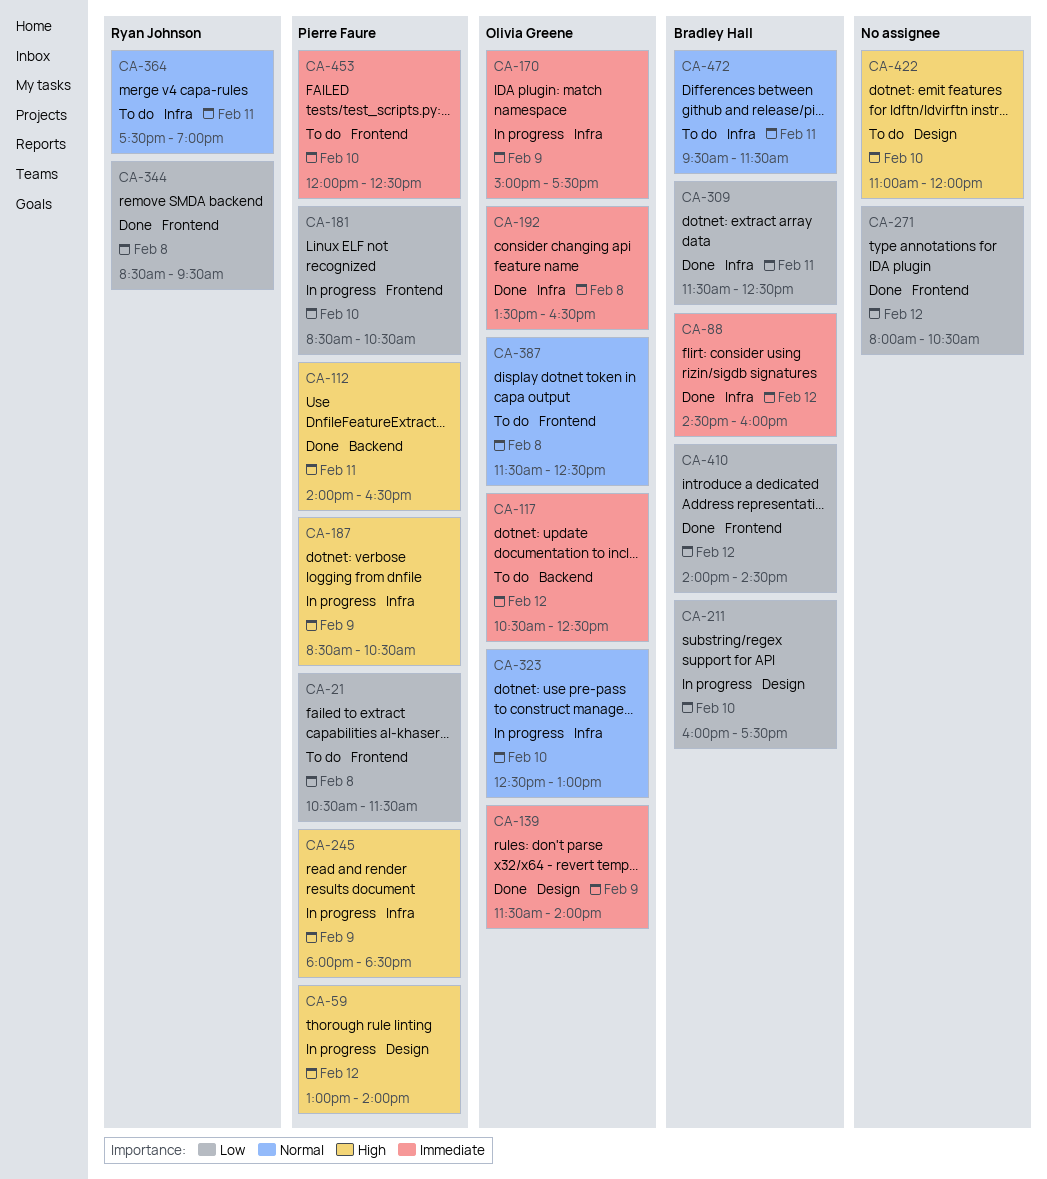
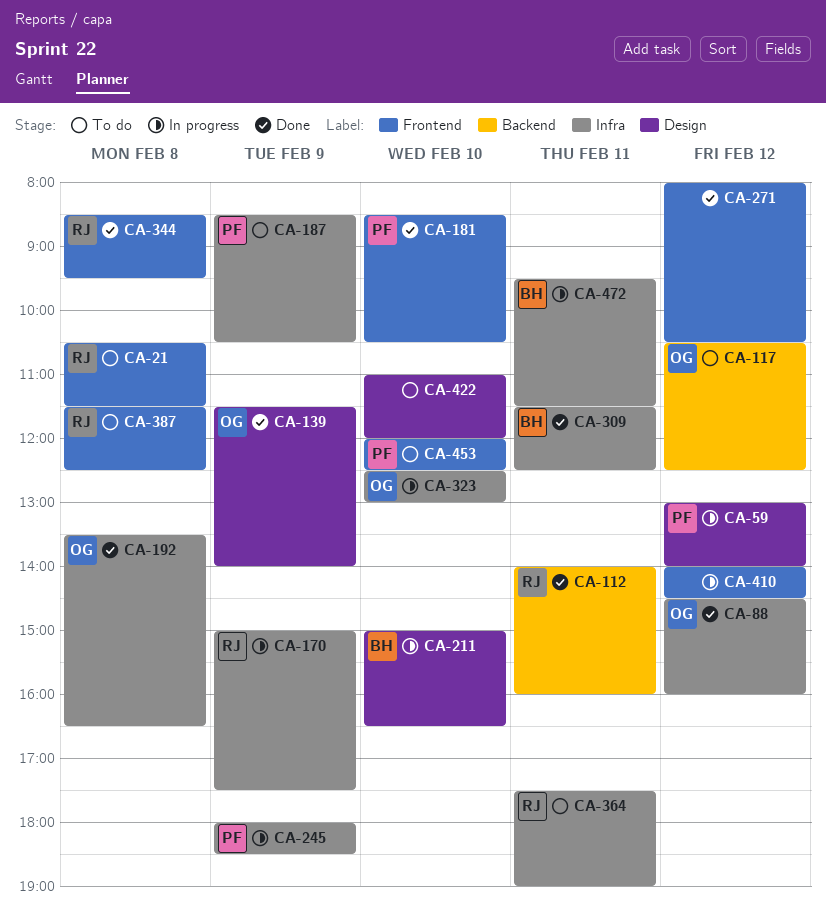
CA-21, owner: Pierre Faure -> Ryan Johnson
CA-88, owner: Bradley Hall -> Olivia Greene
CA-112, owner: Pierre Faure -> Ryan Johnson
CA-112, ends: 16:30 -> 16:00
CA-170, owner: Olivia Greene -> Ryan Johnson
CA-181, status: In progress -> Done
CA-187, status: In progress -> To do
CA-211, begins: 16:00 -> 15:00
CA-211, ends: 17:30 -> 16:30
CA-387, owner: Olivia Greene -> Ryan Johnson
CA-410, status: Done -> In progress
CA-410, owner: Bradley Hall -> none
CA-472, status: To do -> In progress

